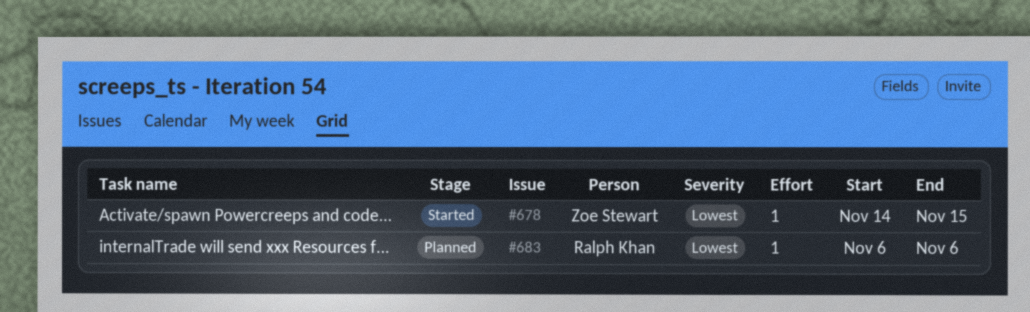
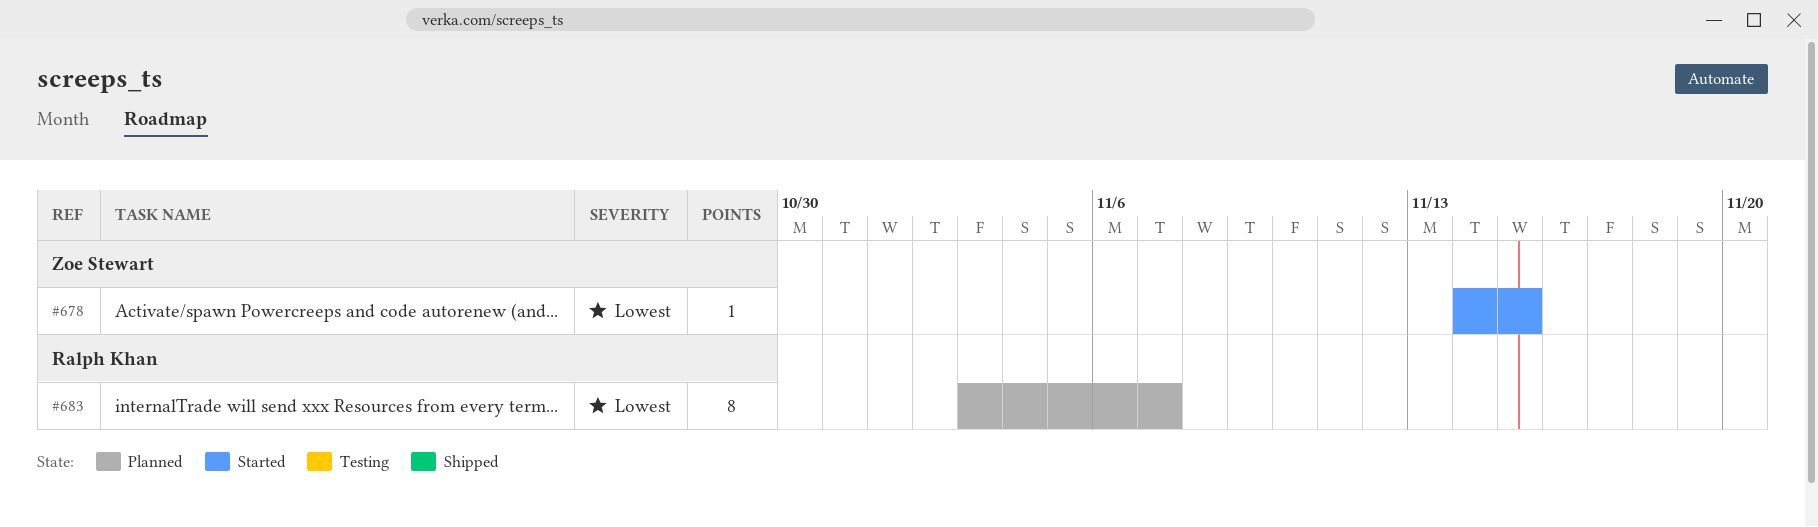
#683, estimate: 1 -> 8
#683, start: Nov 6 -> Nov 3
#683, due: Nov 6 -> Nov 7

